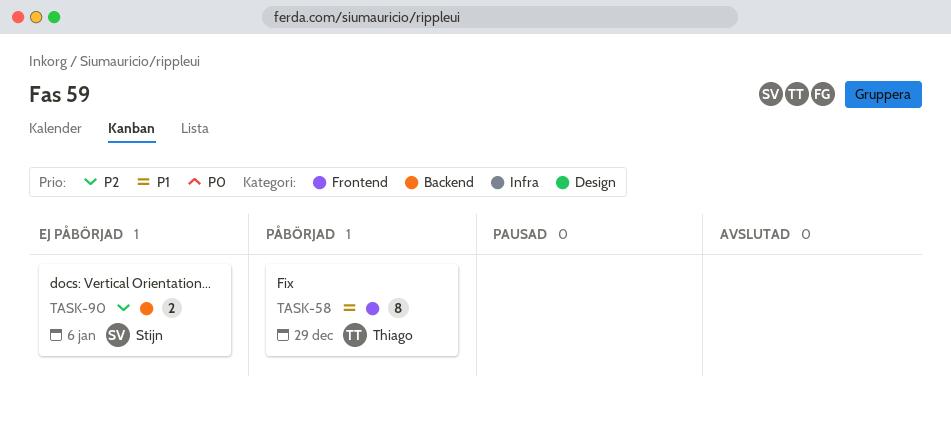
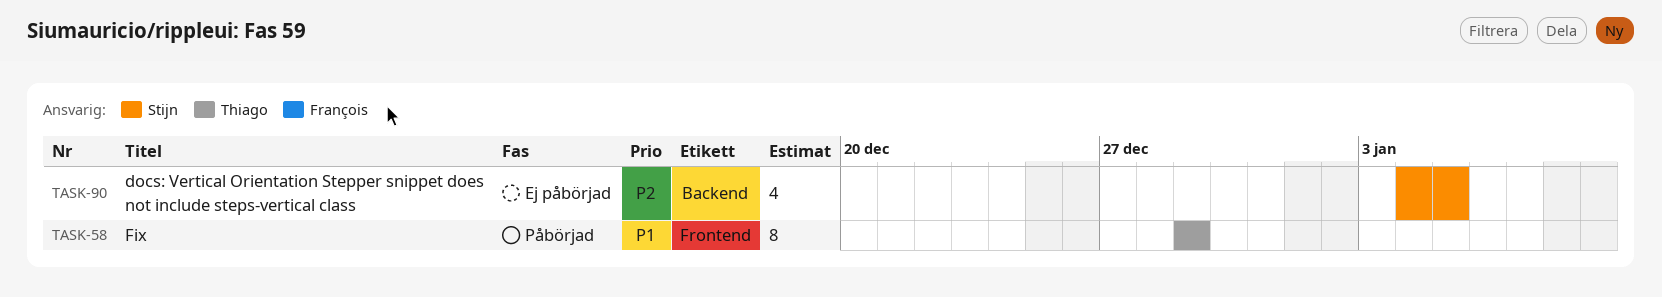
TASK-90, estimate: 2 -> 4
TASK-90, due: Jan 6 -> Jan 5

